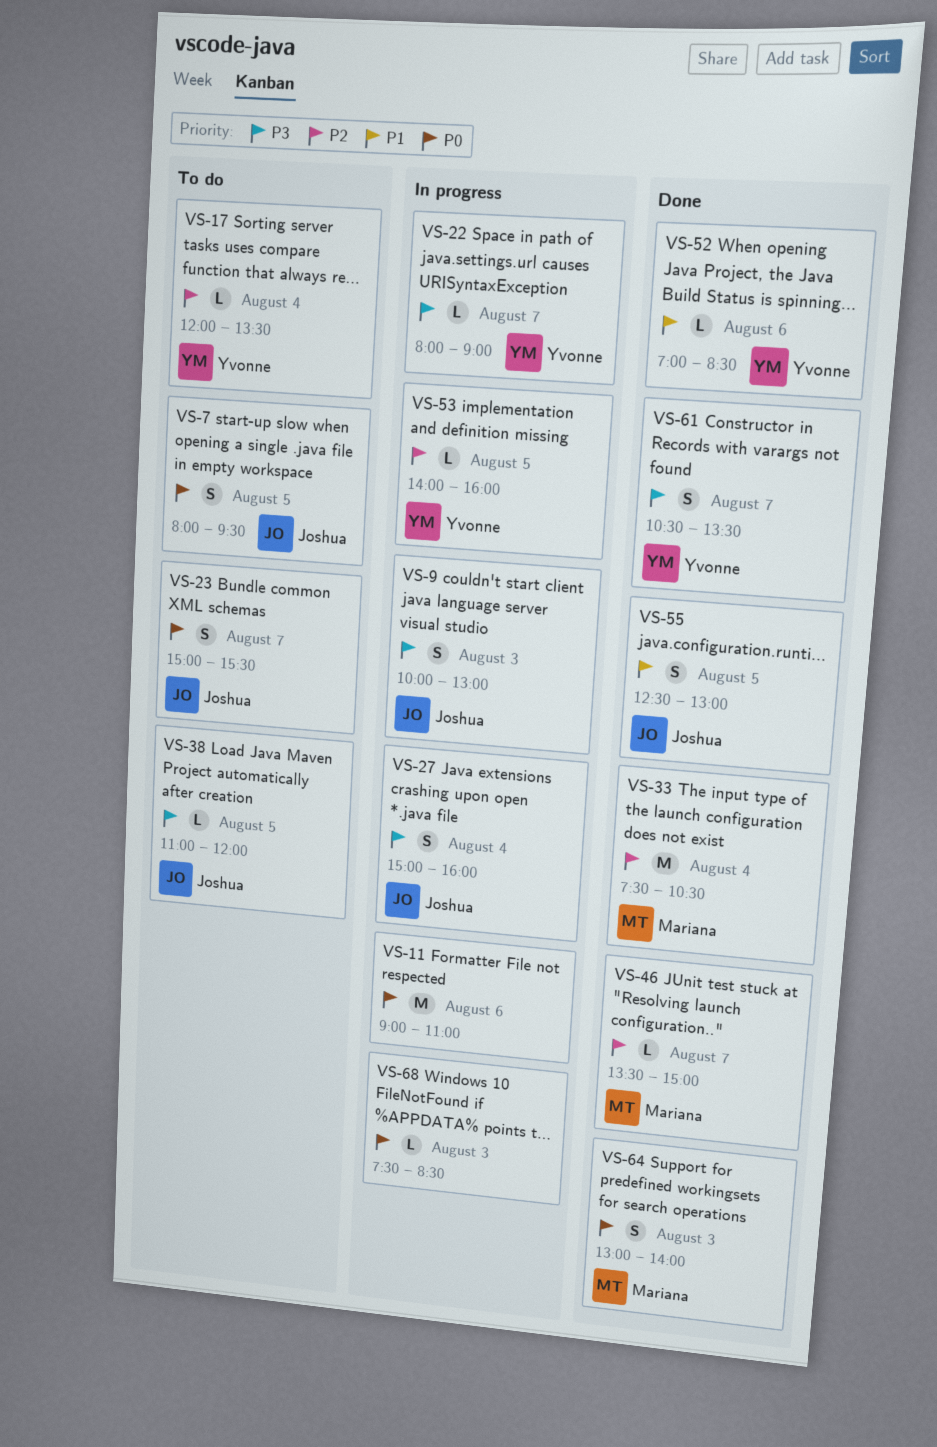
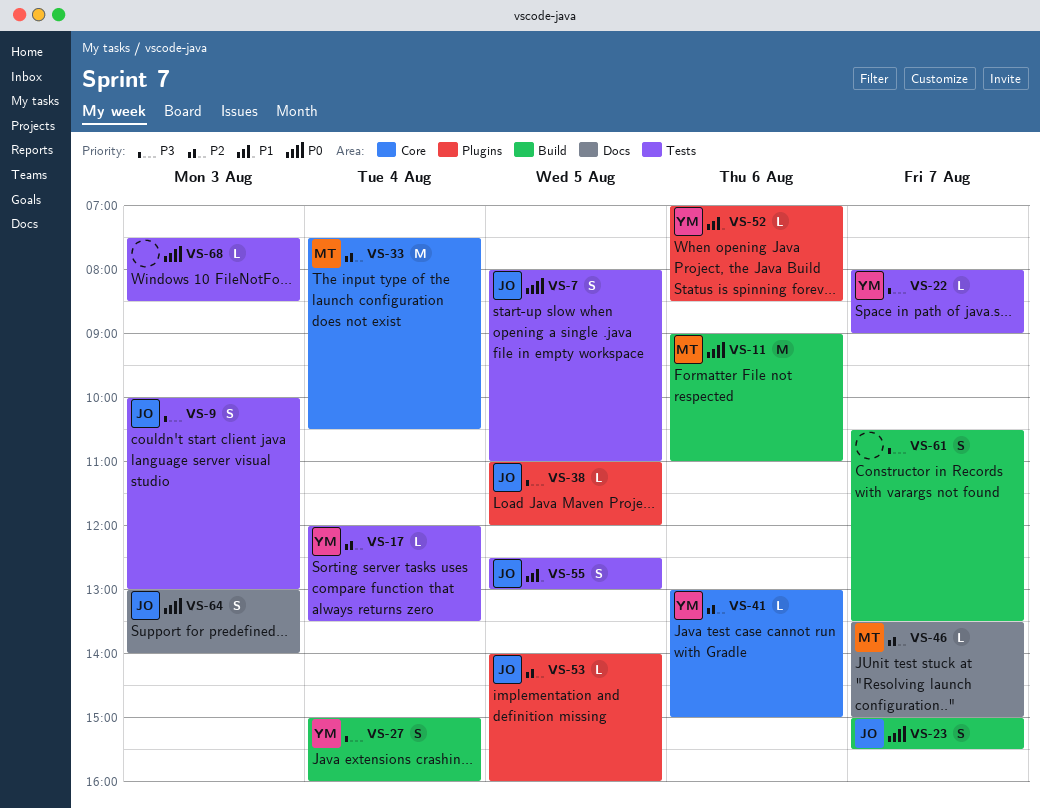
VS-7, ends: 09:30 -> 11:00
VS-11, owner: none -> Mariana
VS-27, owner: Joshua -> Yvonne
VS-41: none -> present
VS-53, owner: Yvonne -> Joshua
VS-61, owner: Yvonne -> none
VS-64, owner: Mariana -> Joshua

